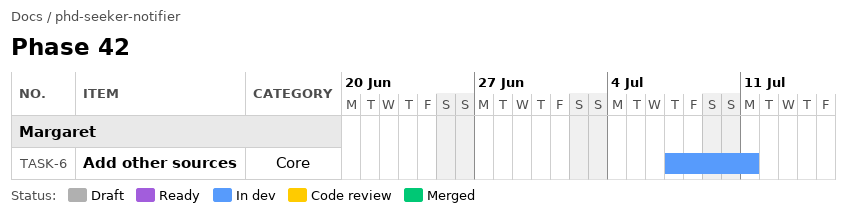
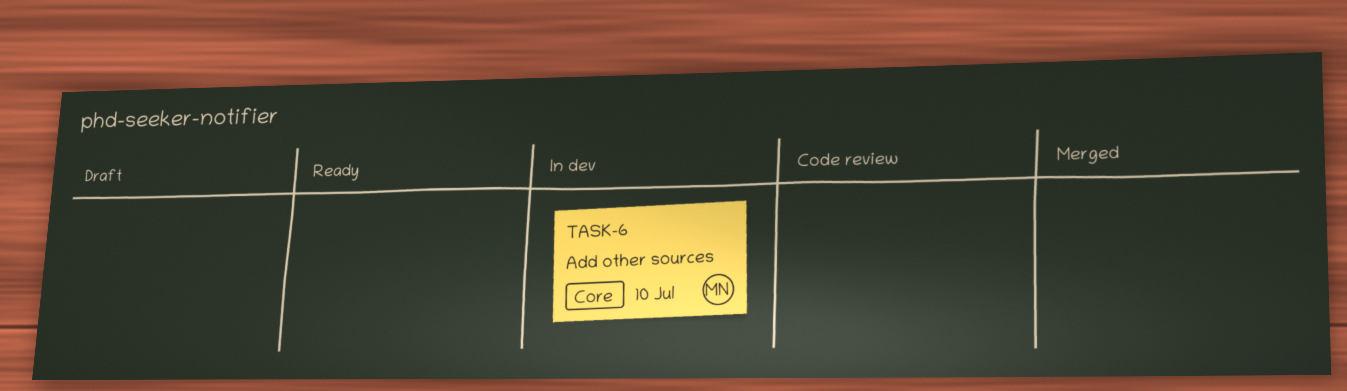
TASK-6, due: Jul 11 -> Jul 10

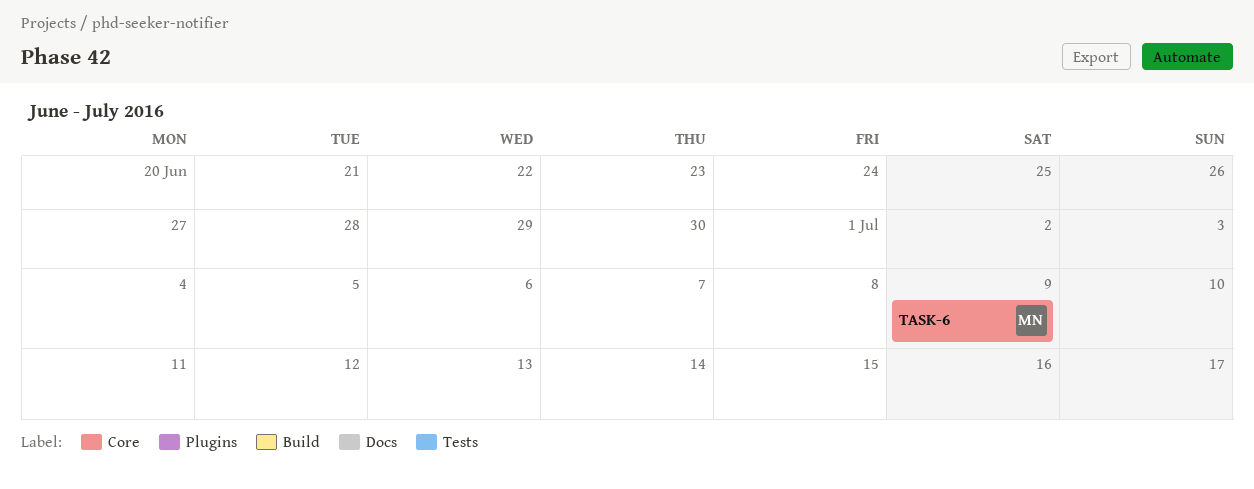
TASK-6, due: Jul 10 -> Jul 9

